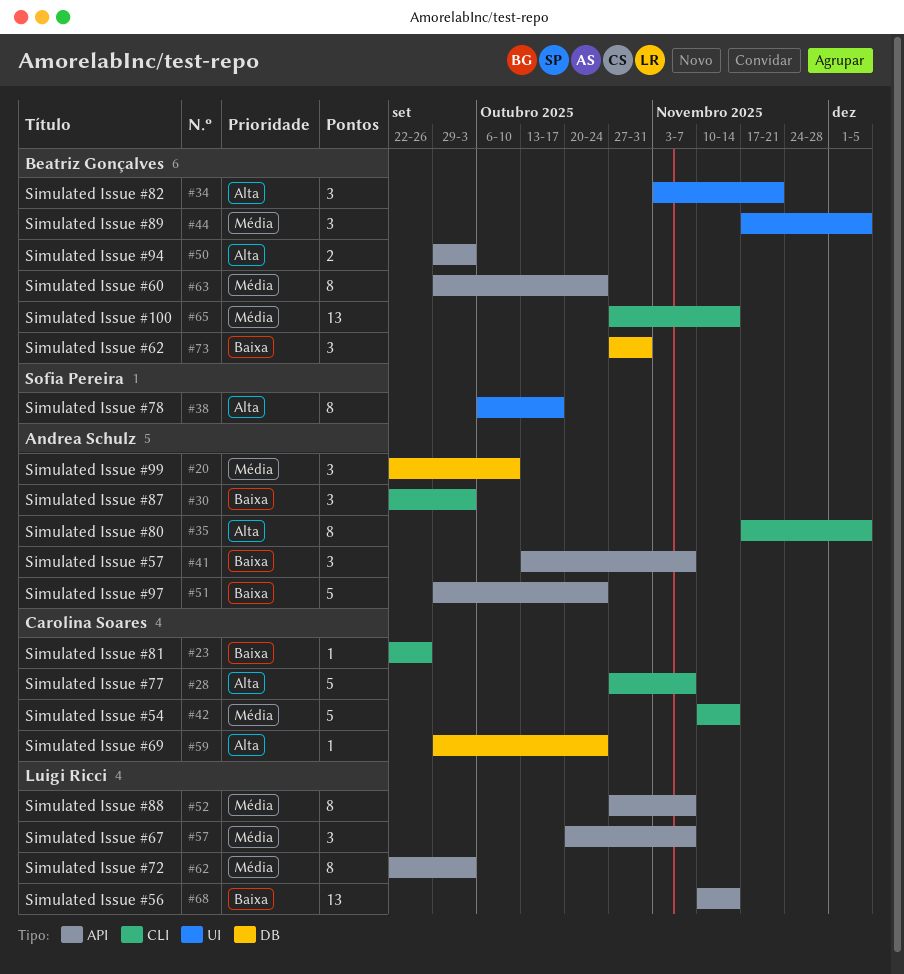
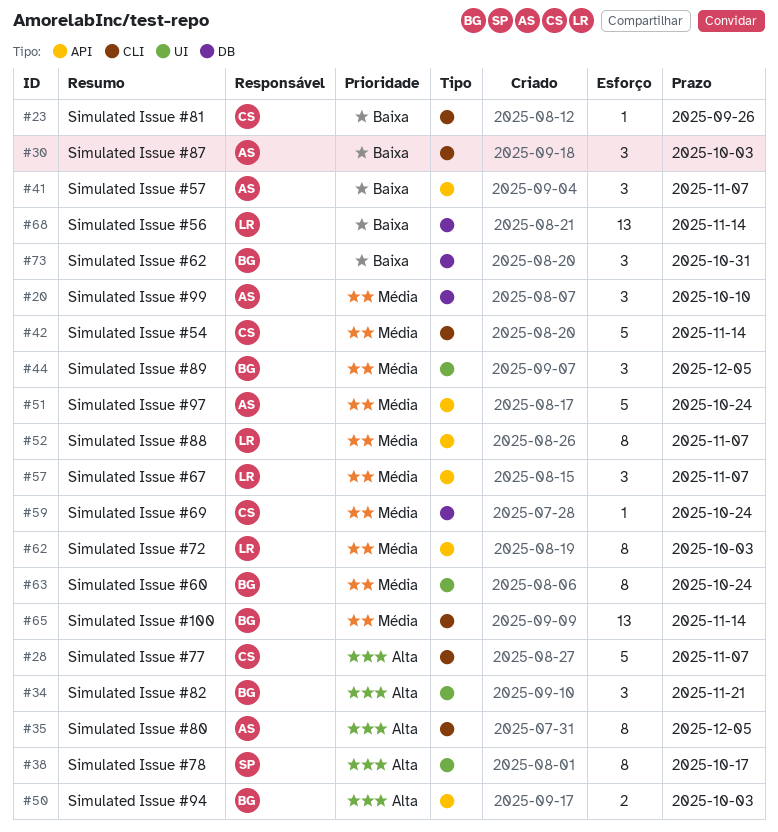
#51, priority: Baixa -> Média
#59, priority: Alta -> Média
#63, label: API -> UI
#68, label: API -> DB

